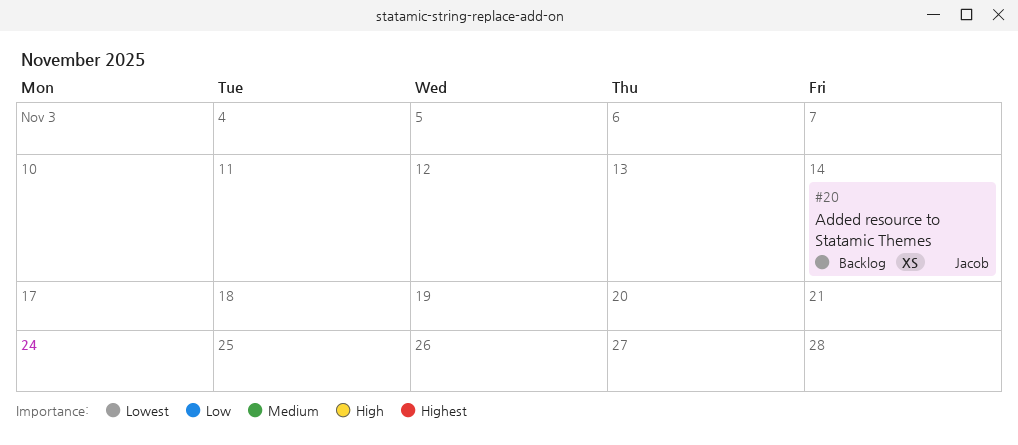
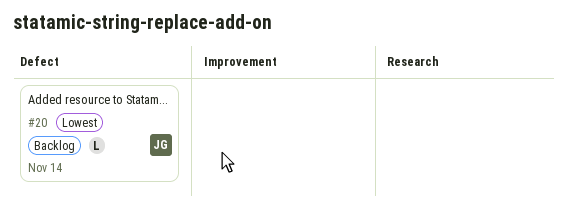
#20, estimate: XS -> L

